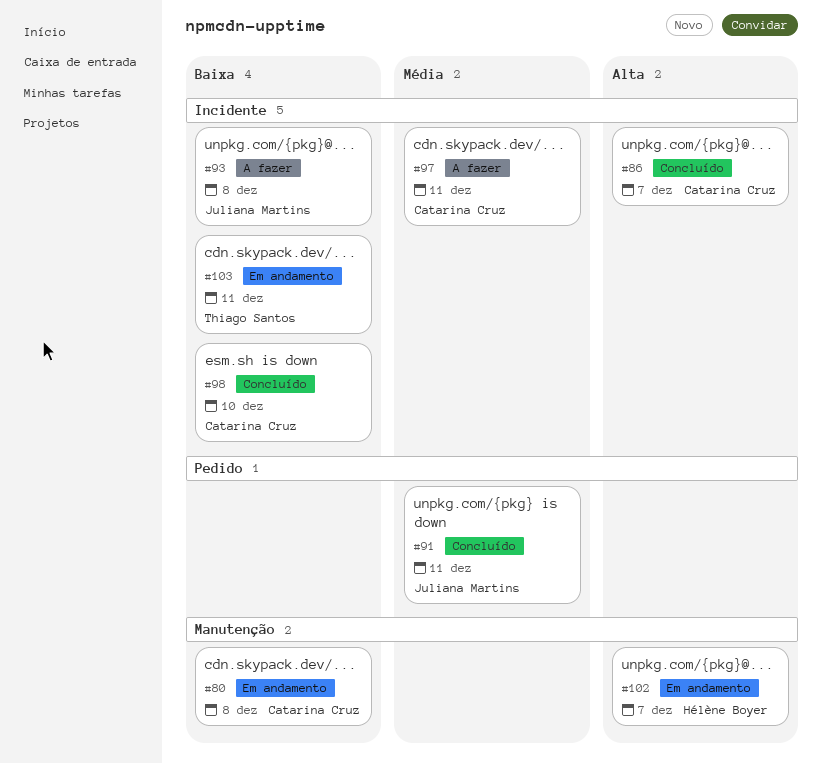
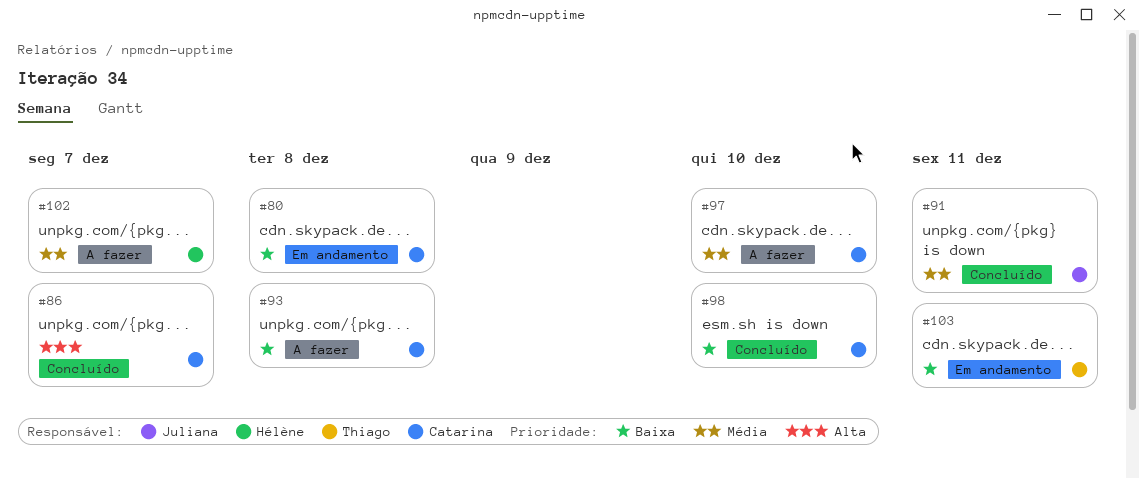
#93, owner: Juliana Martins -> Catarina Cruz
#97, due: Dec 11 -> Dec 10
#102, status: Em andamento -> A fazer
#102, priority: Alta -> Média

